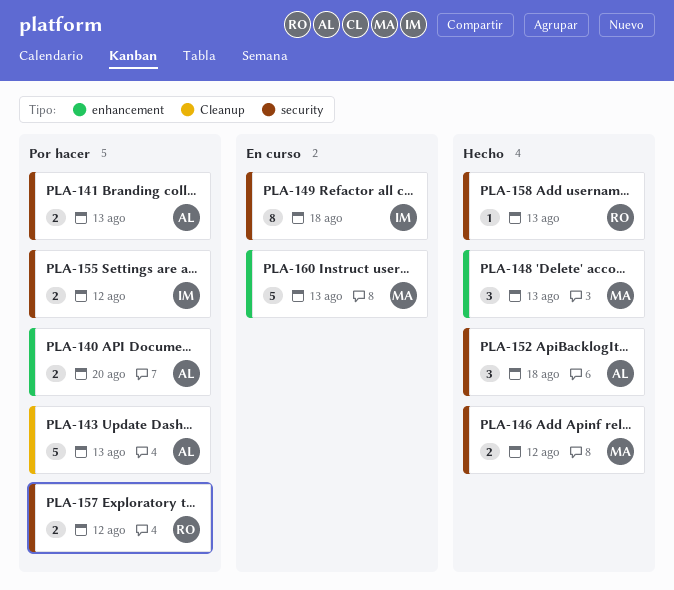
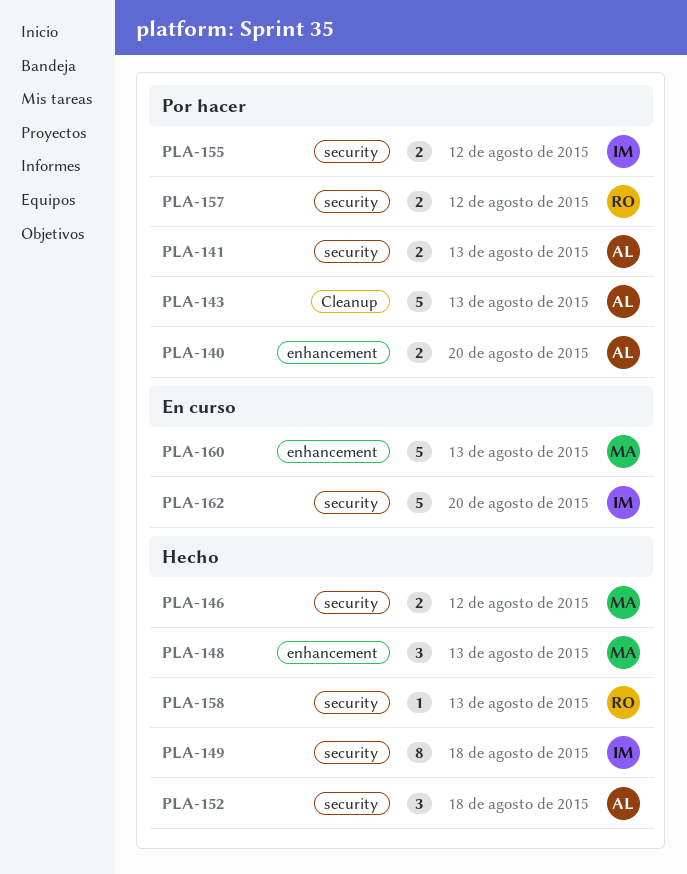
PLA-149, status: En curso -> Hecho
PLA-162: none -> present

